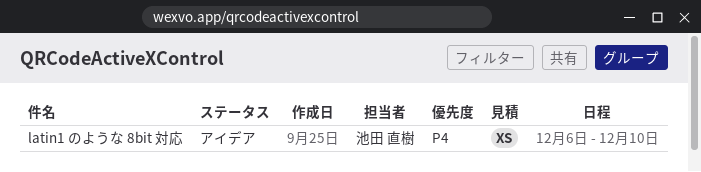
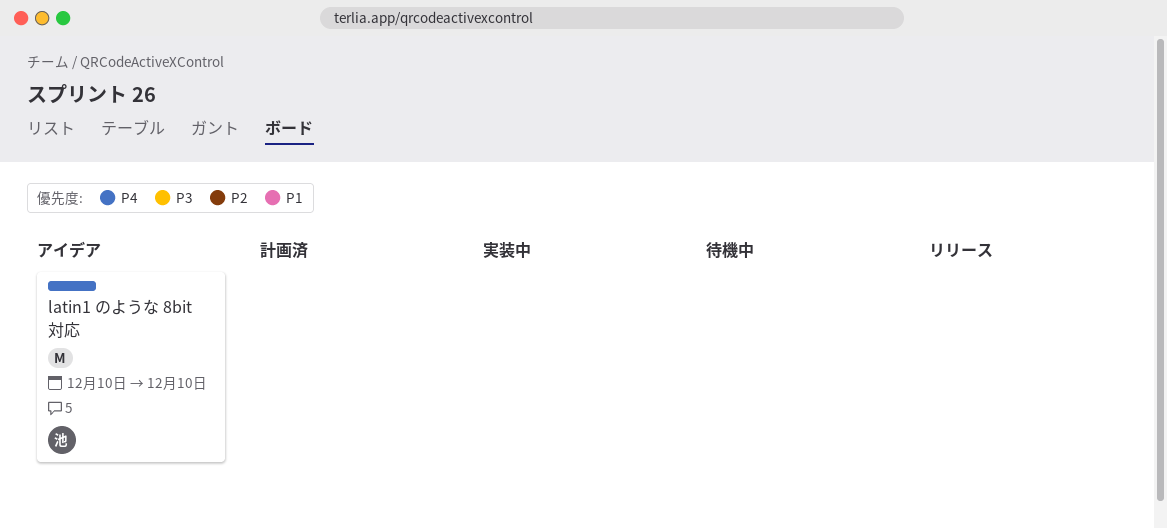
latin1 のような 8bit 対応, estimate: XS -> M
latin1 のような 8bit 対応, start: Dec 6 -> Dec 10

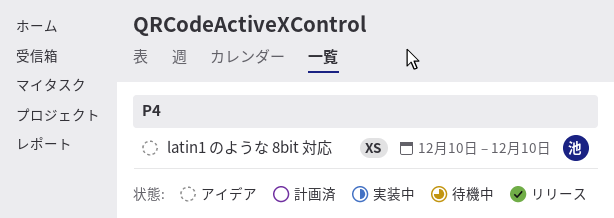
latin1 のような 8bit 対応, estimate: M -> XS

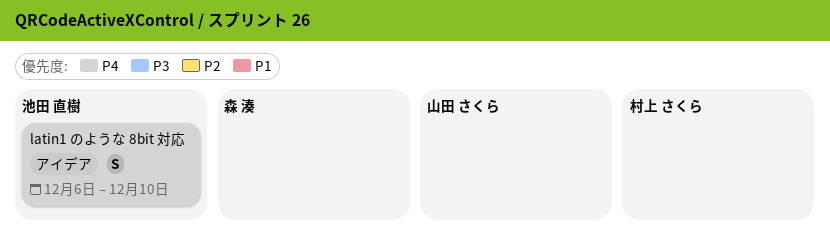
latin1 のような 8bit 対応, estimate: XS -> S
latin1 のような 8bit 対応, start: Dec 10 -> Dec 6

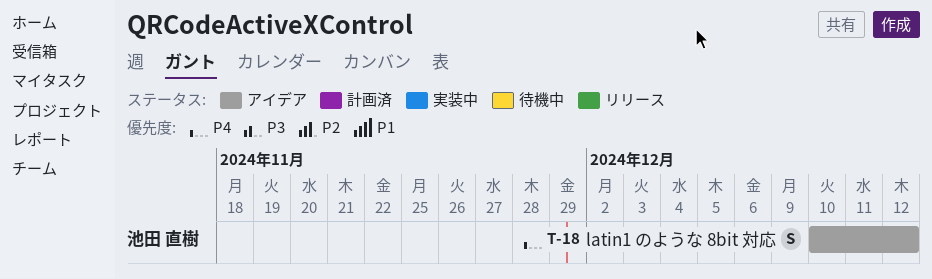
latin1 のような 8bit 対応, start: Dec 6 -> Dec 10
latin1 のような 8bit 対応, due: Dec 10 -> Dec 12

